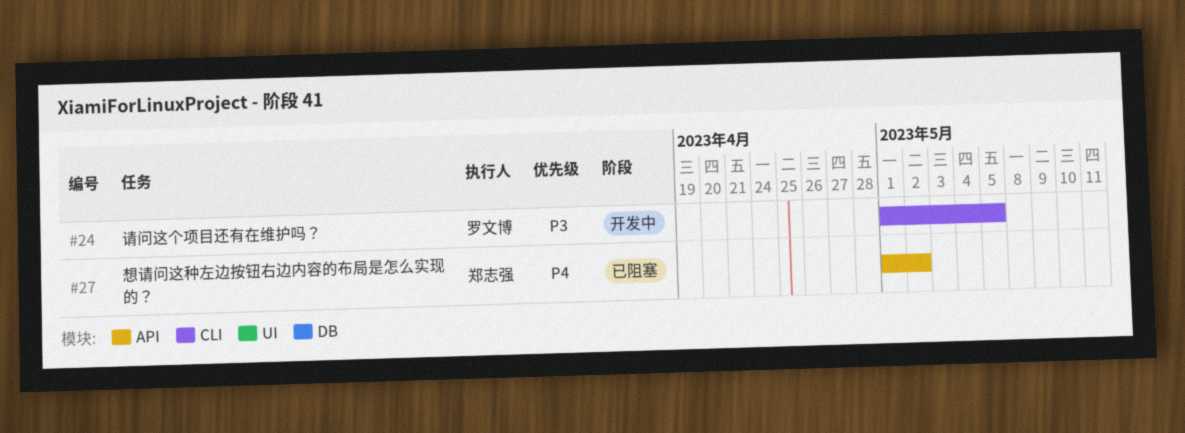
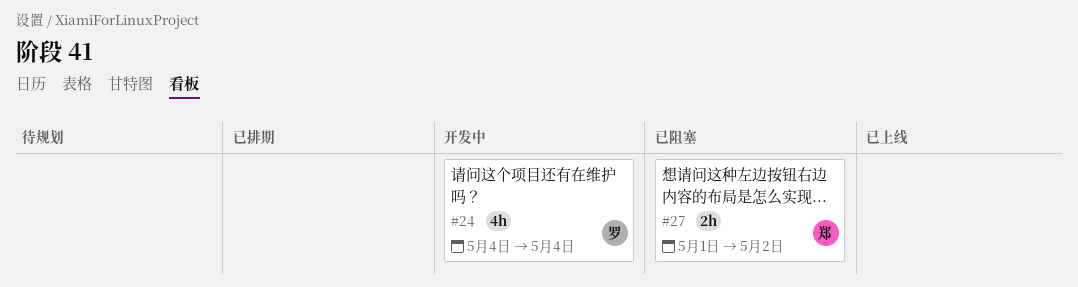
#24, start: May 1 -> May 4
#24, due: May 5 -> May 4

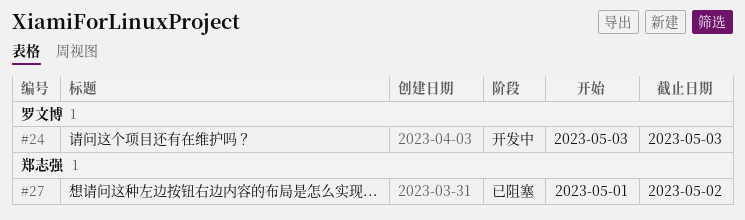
#24, start: May 4 -> May 3
#24, due: May 4 -> May 3

